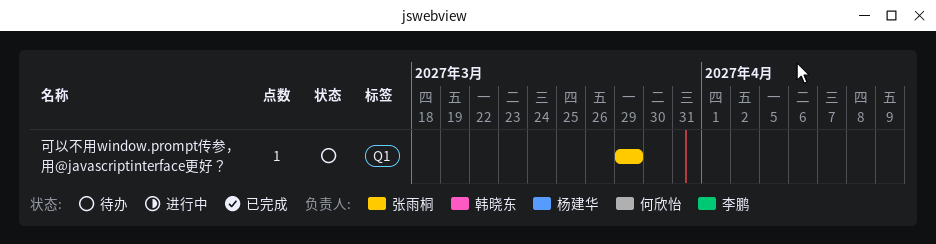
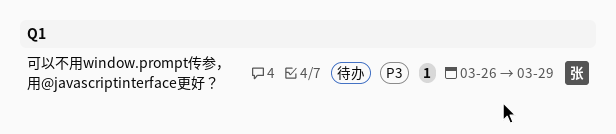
可以不用window.prompt传参，用@javascriptinterface更好？, start: Mar 29 -> Mar 26

